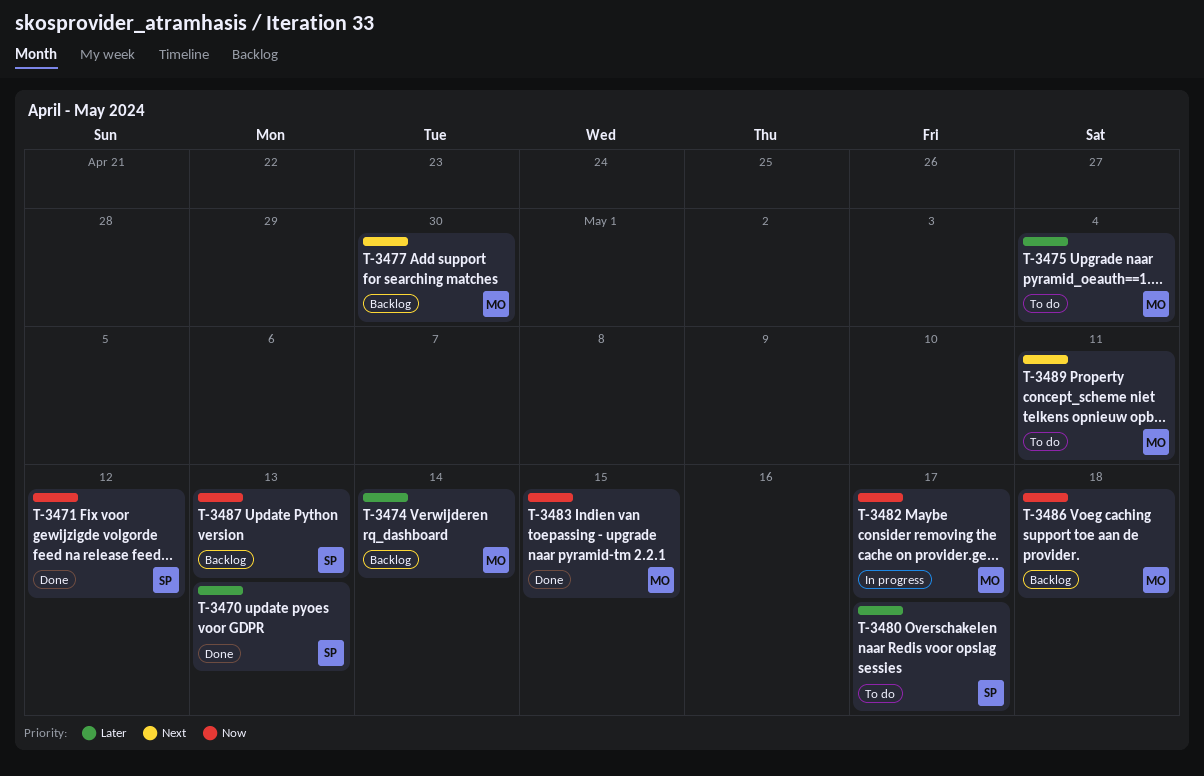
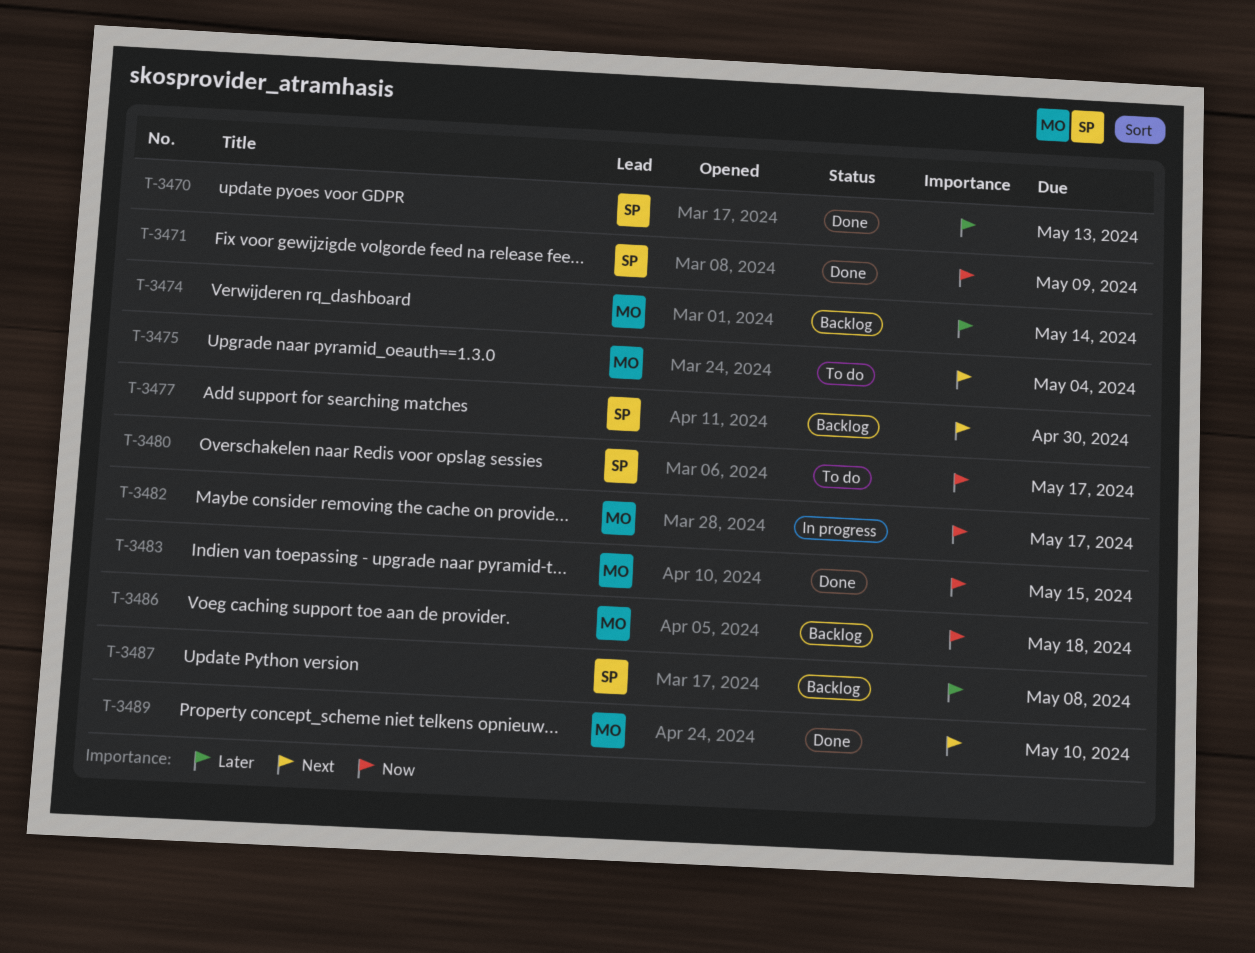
T-3471, due: May 12 -> May 9
T-3475, priority: Later -> Next
T-3477, owner: MO -> SP
T-3480, priority: Later -> Now
T-3487, priority: Now -> Later
T-3487, due: May 13 -> May 8
T-3489, status: To do -> Done
T-3489, due: May 11 -> May 10

